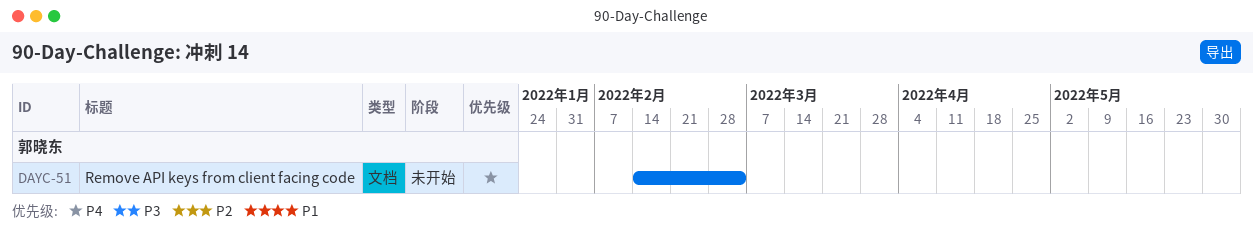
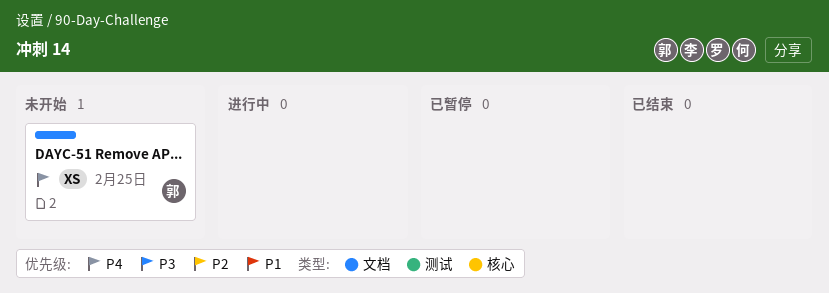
DAYC-51, due: Mar 4 -> Feb 25

